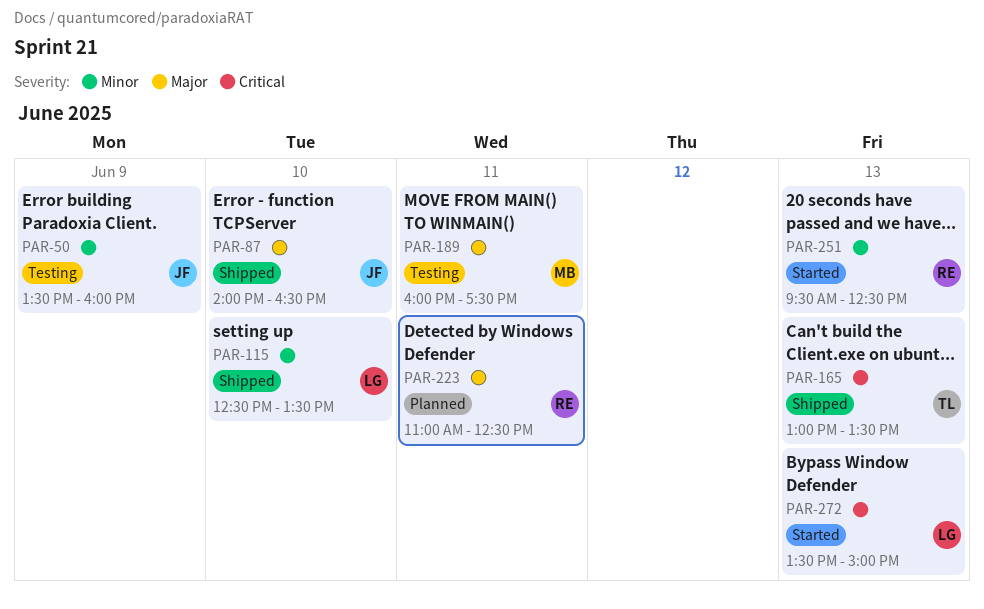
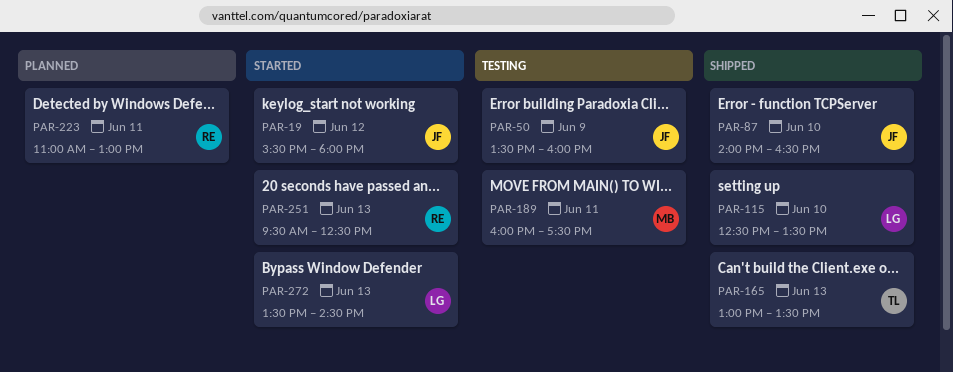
PAR-19: none -> present
PAR-223, ends: 12:30 -> 13:00
PAR-272, ends: 15:00 -> 14:30

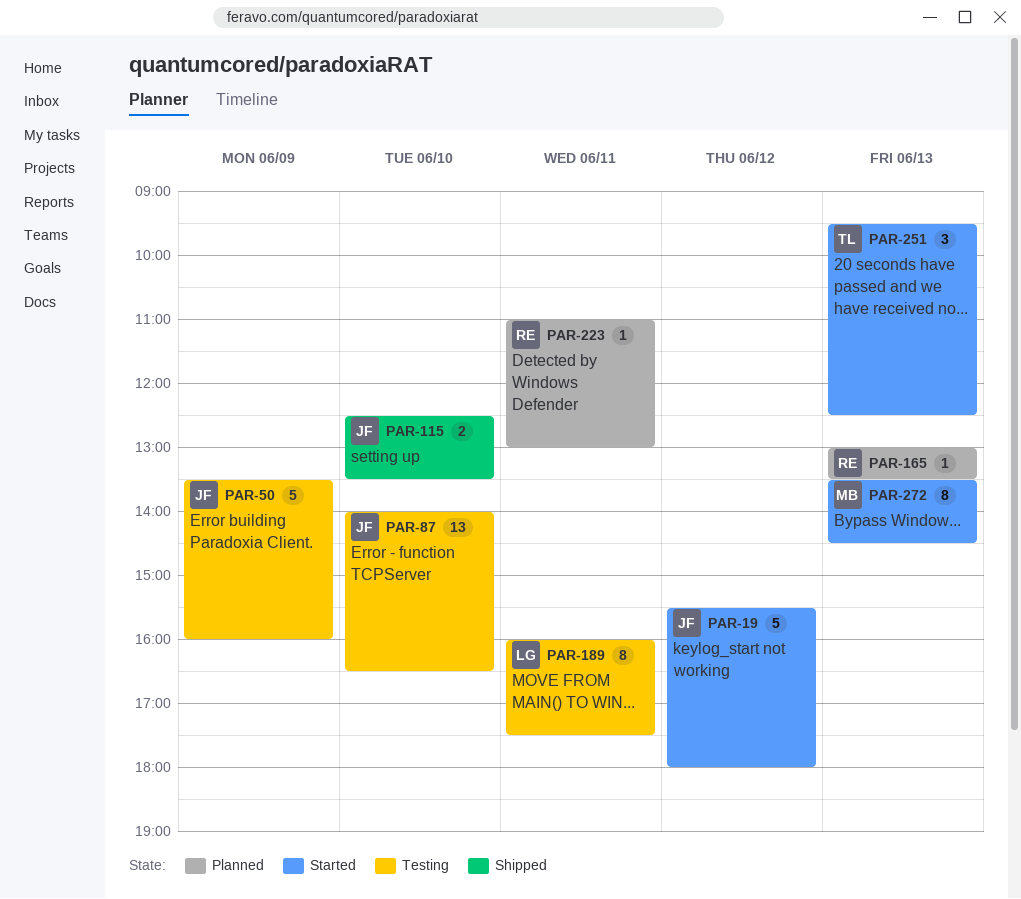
PAR-87, status: Shipped -> Testing
PAR-115, owner: LG -> JF
PAR-165, status: Shipped -> Planned
PAR-165, owner: TL -> RE
PAR-189, owner: MB -> LG
PAR-251, owner: RE -> TL
PAR-272, owner: LG -> MB

